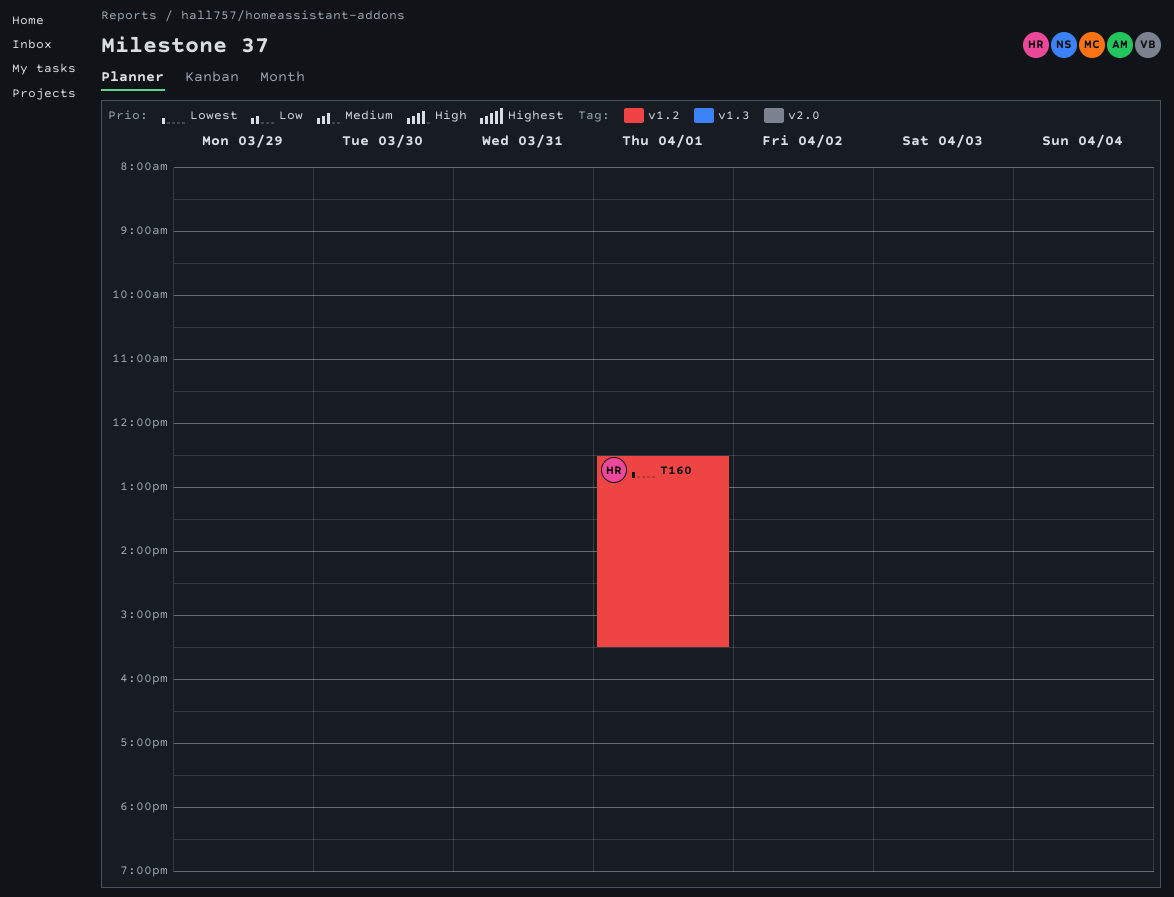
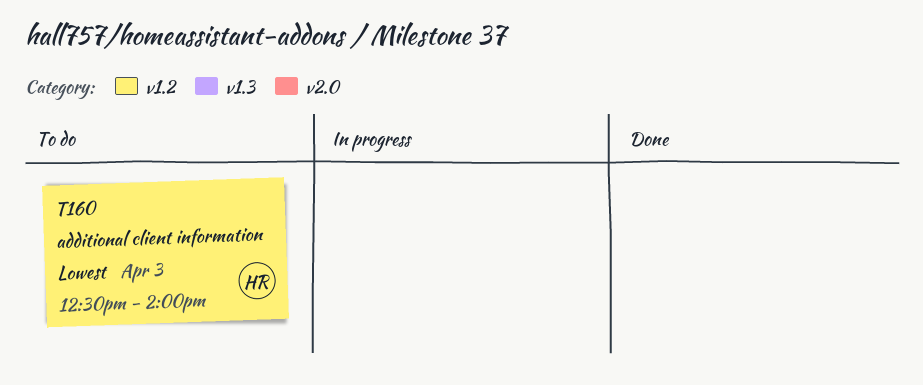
T160, day: Apr 1 -> Apr 3
T160, ends: 15:30 -> 14:00

